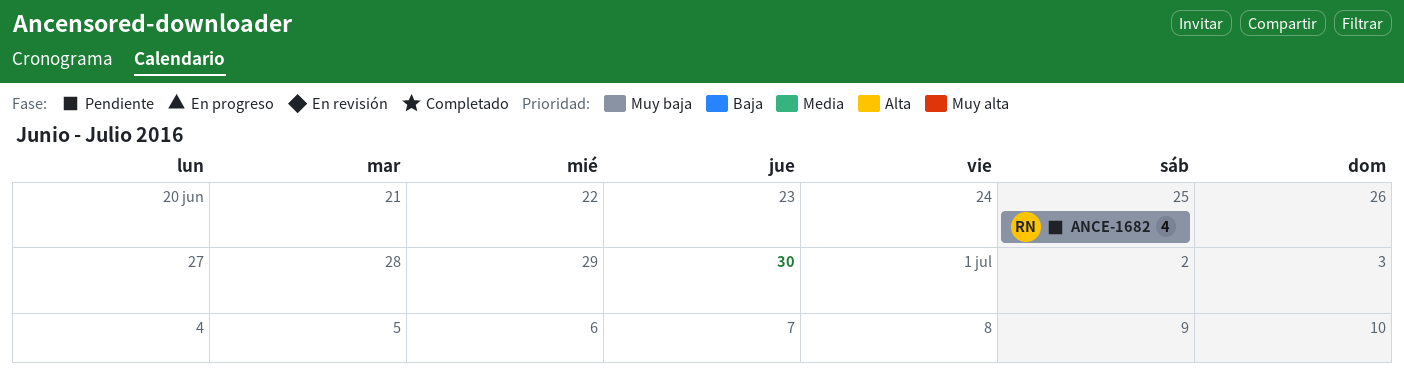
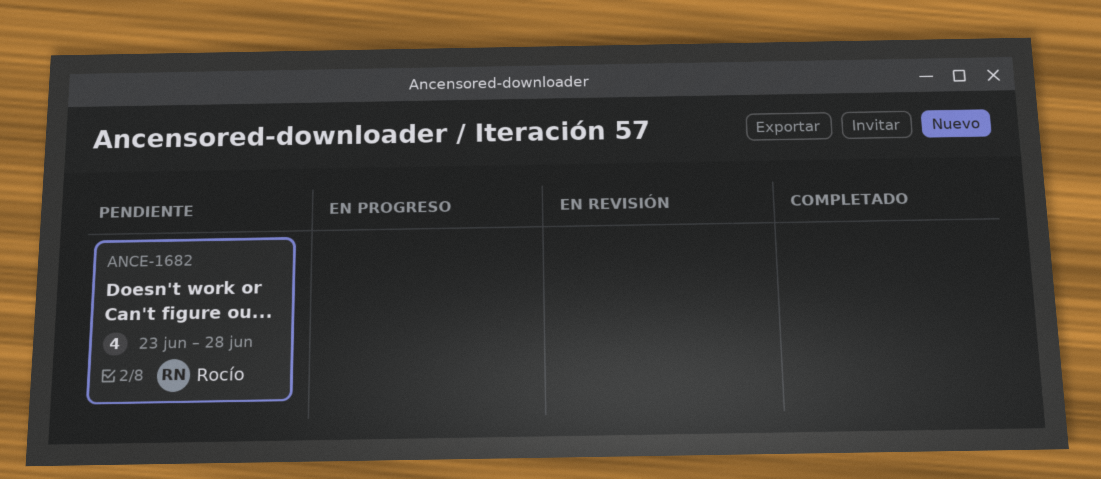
ANCE-1682, start: Jun 25 -> Jun 23
ANCE-1682, due: Jun 25 -> Jun 28

